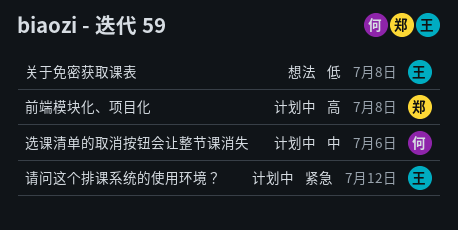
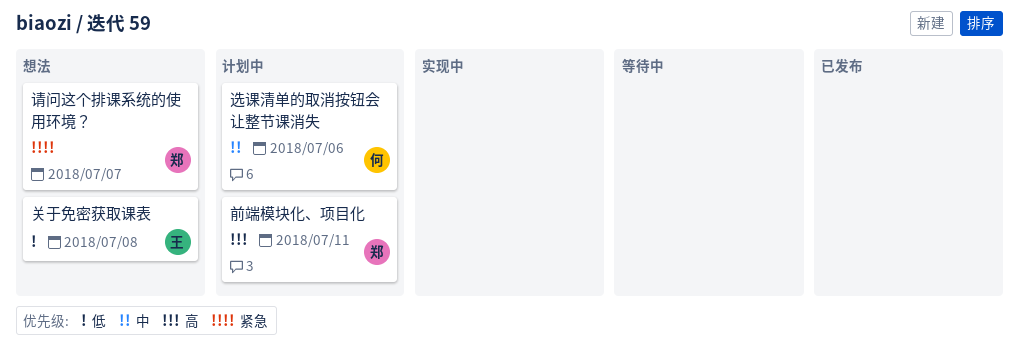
前端模块化、项目化, due: Jul 8 -> Jul 11
请问这个排课系统的使用环境？, status: 计划中 -> 想法
请问这个排课系统的使用环境？, owner: 王 -> 郑
请问这个排课系统的使用环境？, due: Jul 12 -> Jul 7

